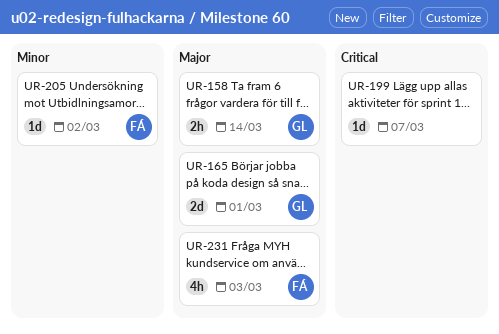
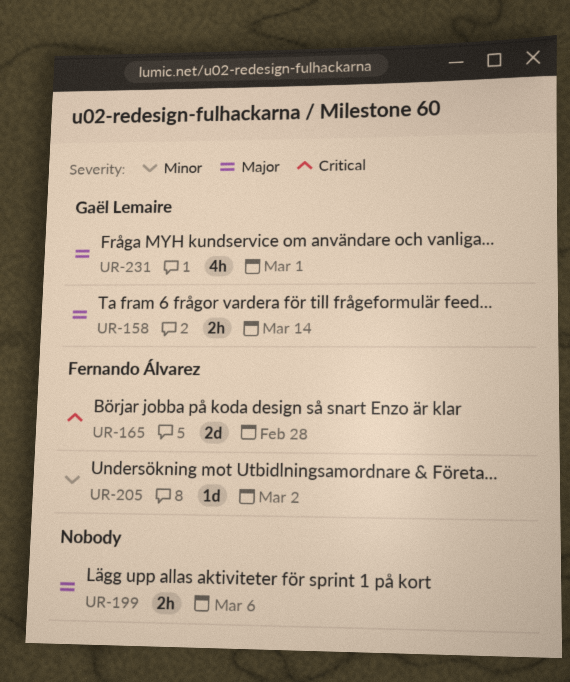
UR-165, owner: Gaël Lemaire -> Fernando Álvarez
UR-165, priority: Major -> Critical
UR-165, due: Mar 1 -> Feb 28
UR-199, priority: Critical -> Major
UR-199, estimate: 1d -> 2h
UR-199, due: Mar 7 -> Mar 6
UR-231, owner: Fernando Álvarez -> Gaël Lemaire
UR-231, due: Mar 3 -> Mar 1

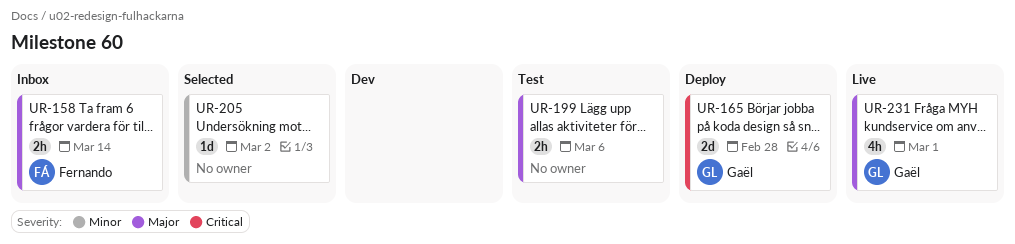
UR-158, owner: Gaël Lemaire -> Fernando Álvarez
UR-165, owner: Fernando Álvarez -> Gaël Lemaire
UR-205, owner: Fernando Álvarez -> none

